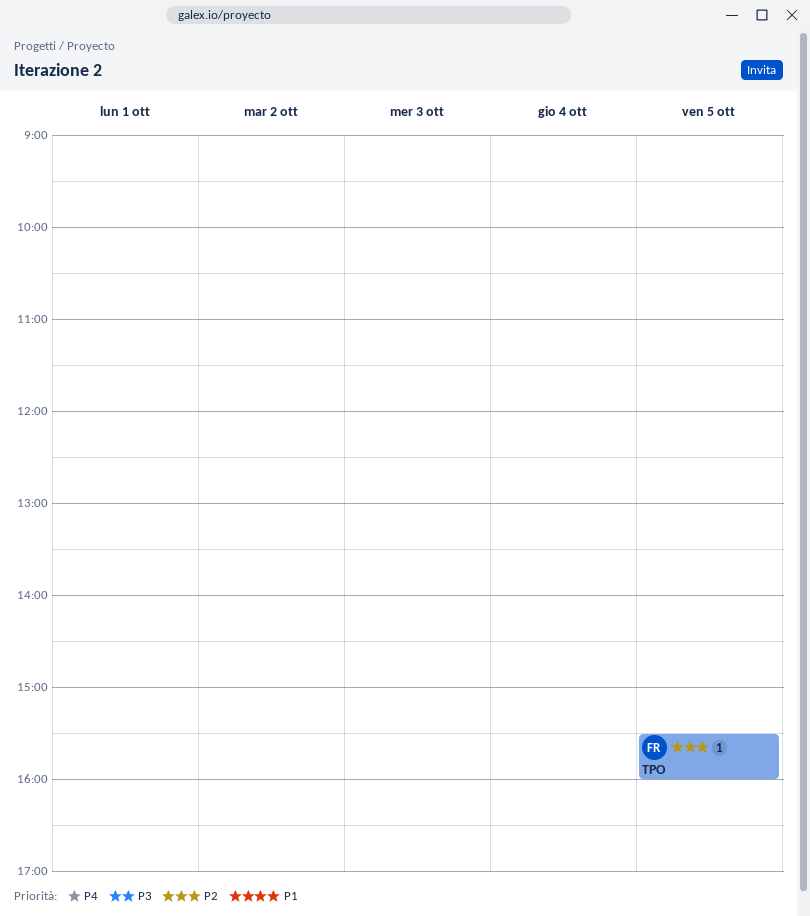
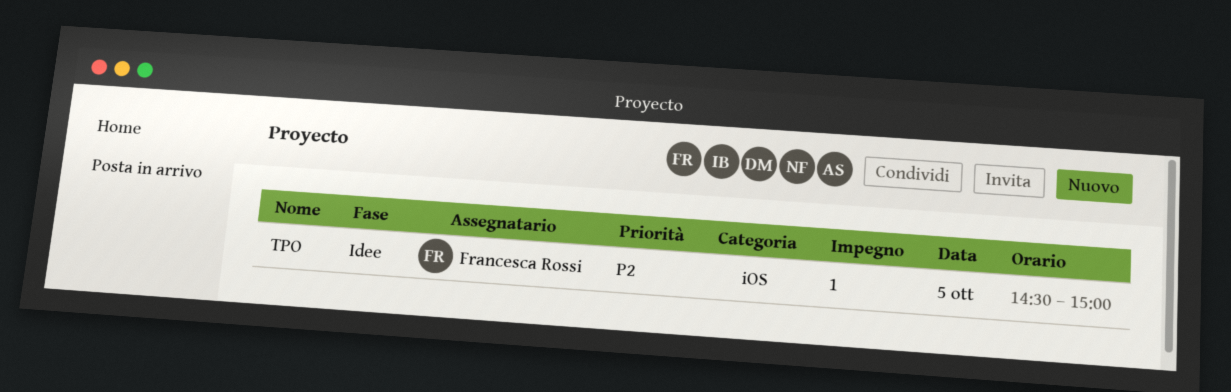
TPO, begins: 15:30 -> 14:30
TPO, ends: 16:00 -> 15:00

